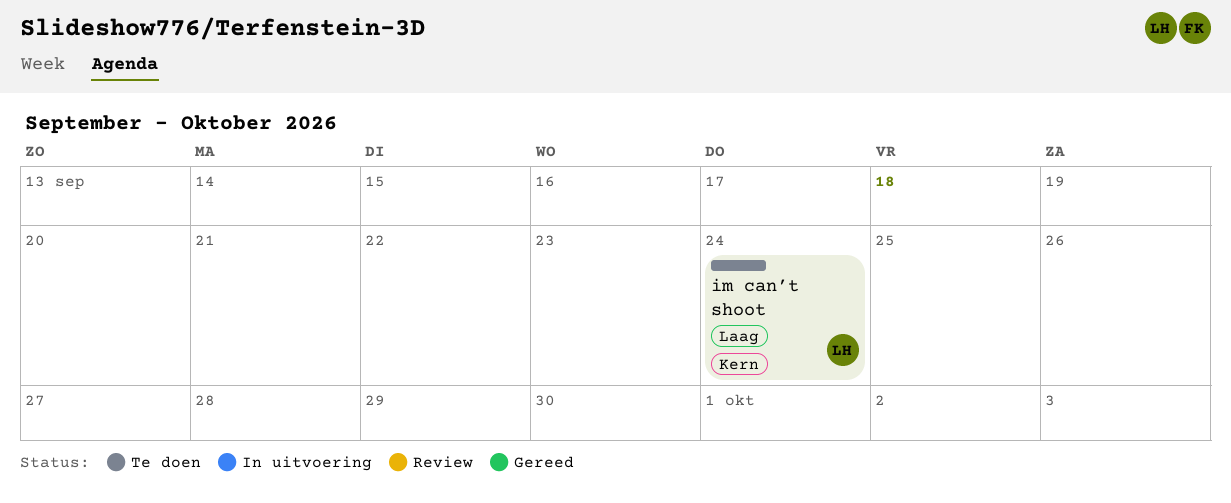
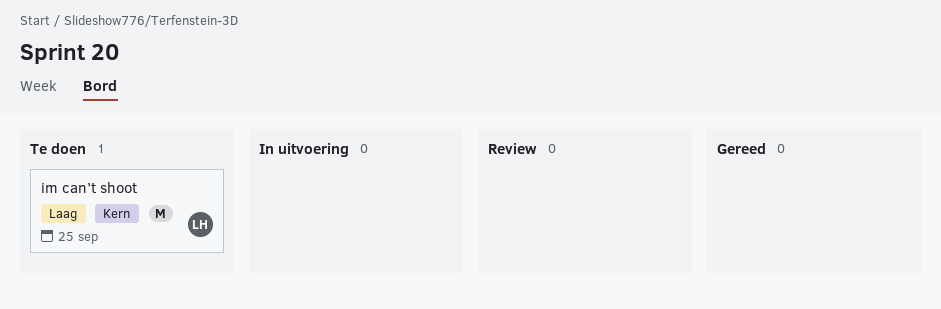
im can’t shoot, due: Sep 24 -> Sep 25

